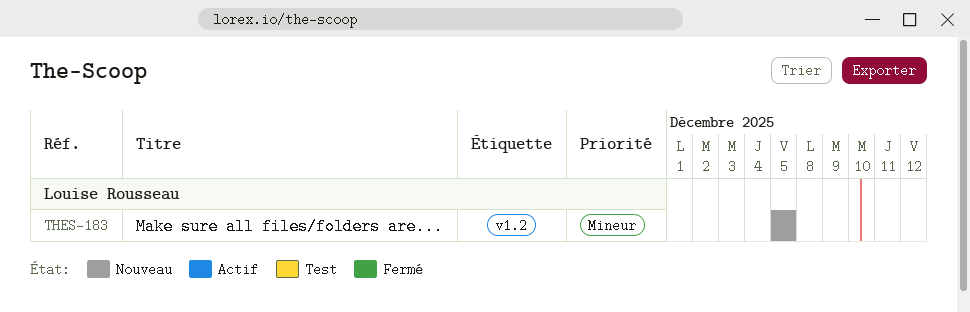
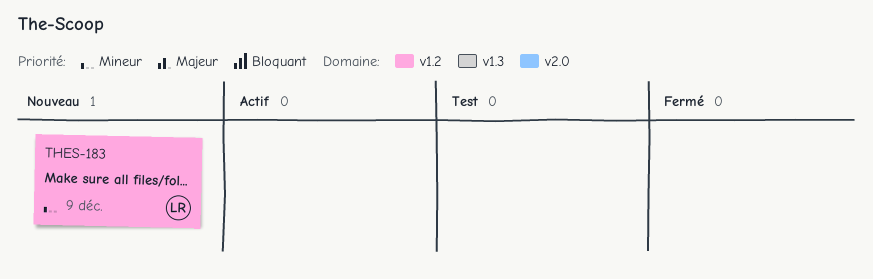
THES-183, due: Dec 5 -> Dec 9

